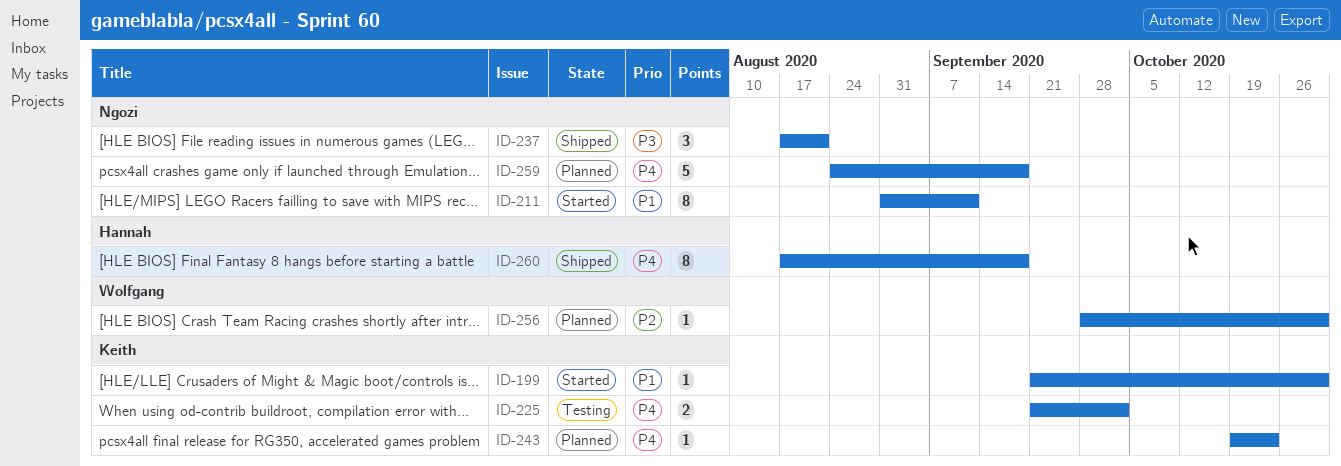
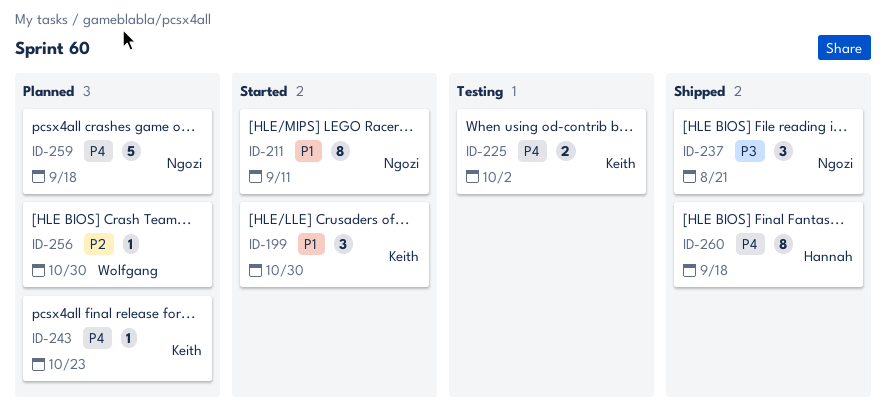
ID-199, estimate: 1 -> 3

